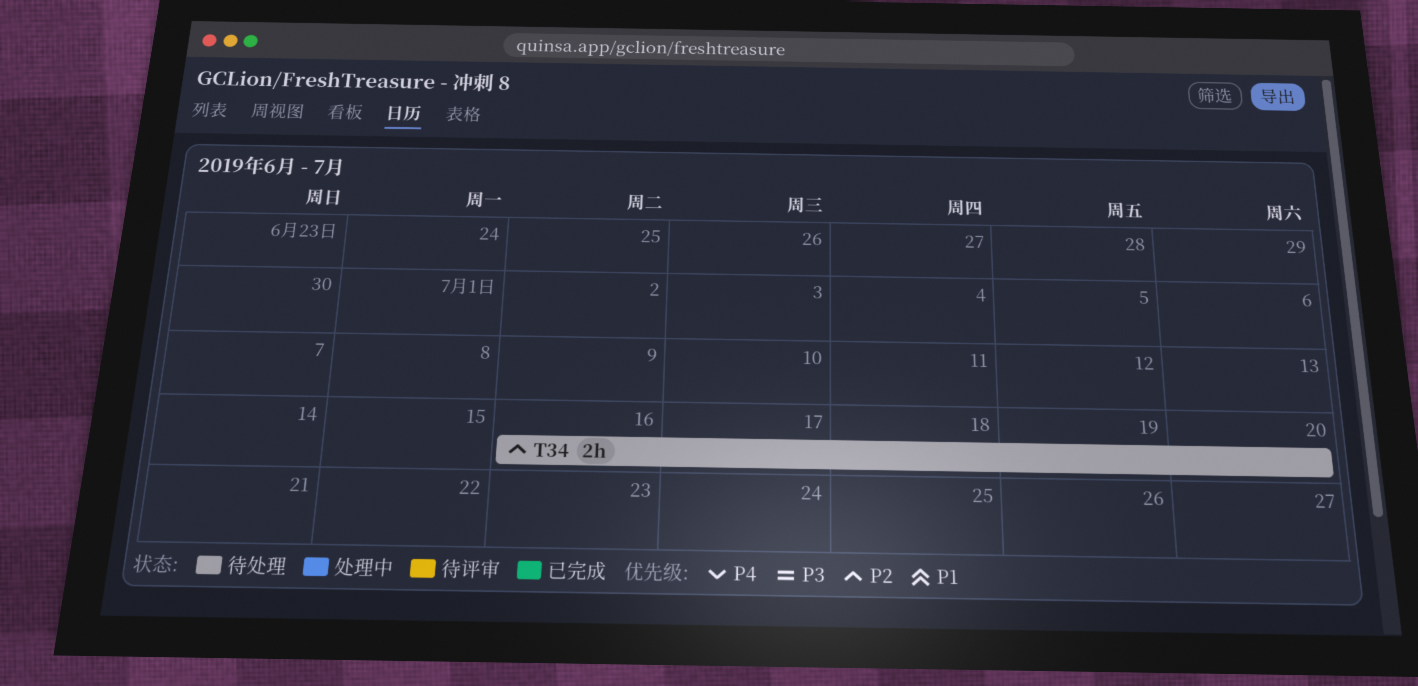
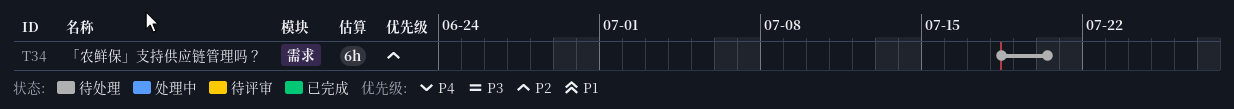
T34, estimate: 2h -> 6h
T34, start: Jul 16 -> Jul 18

